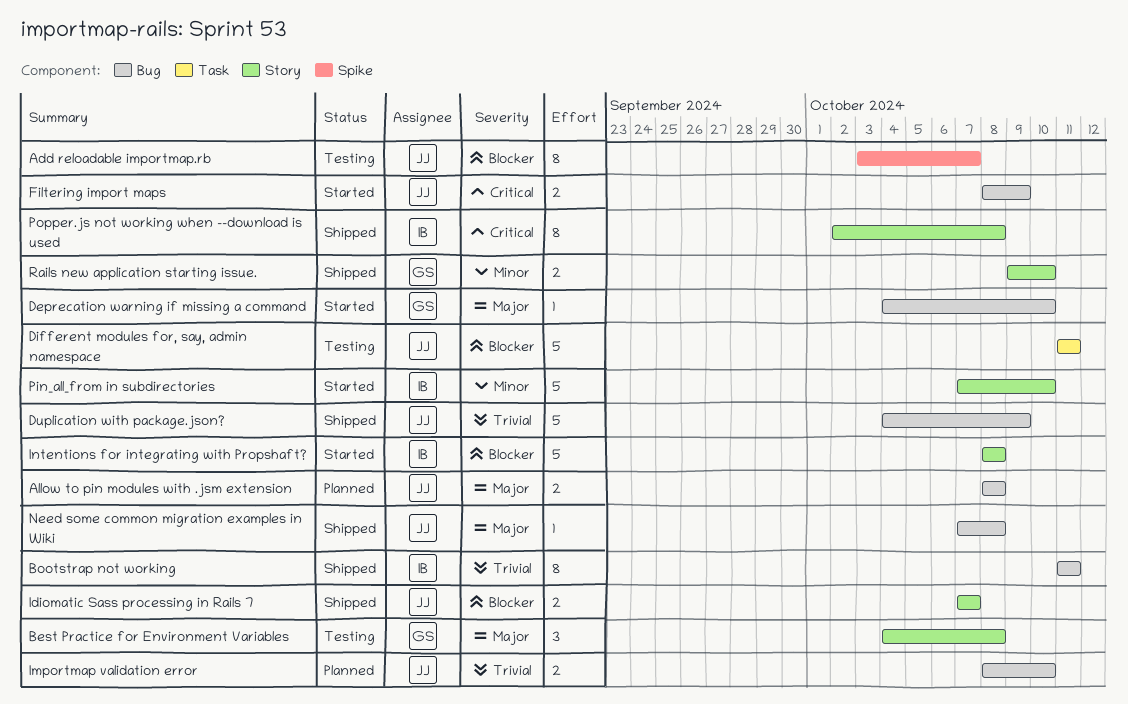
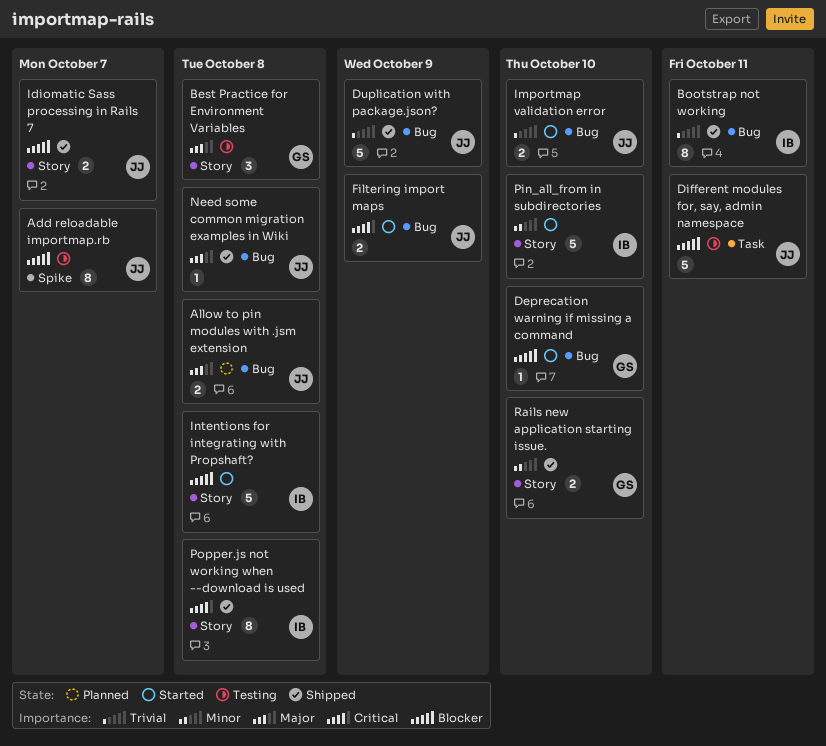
Deprecation warning if missing a command, priority: Major -> Blocker
Importmap validation error, status: Planned -> Started

